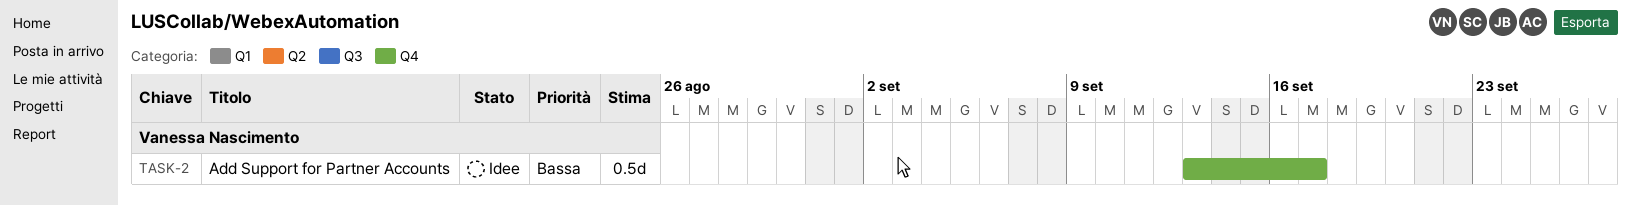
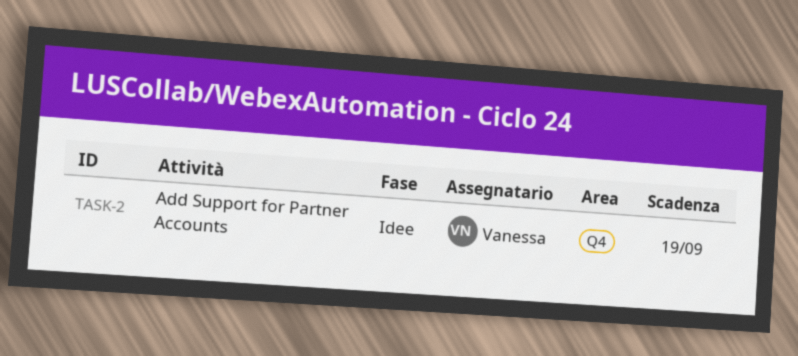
TASK-2, due: Sep 17 -> Sep 19

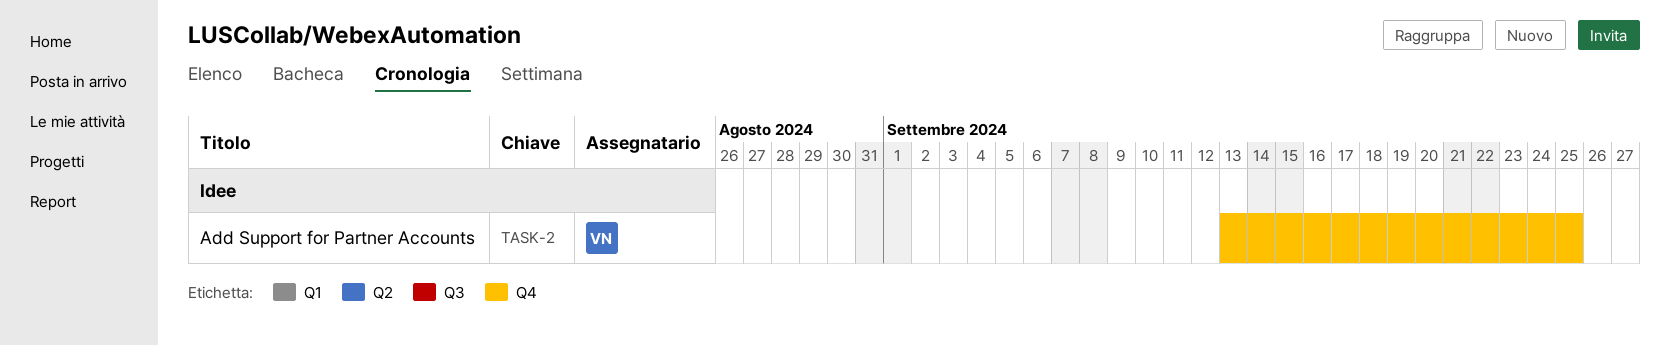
TASK-2, due: Sep 19 -> Sep 25

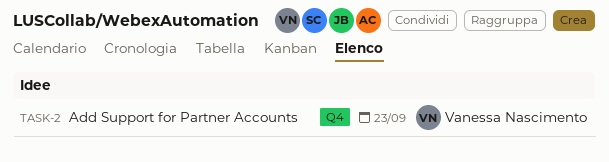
TASK-2, due: Sep 25 -> Sep 23

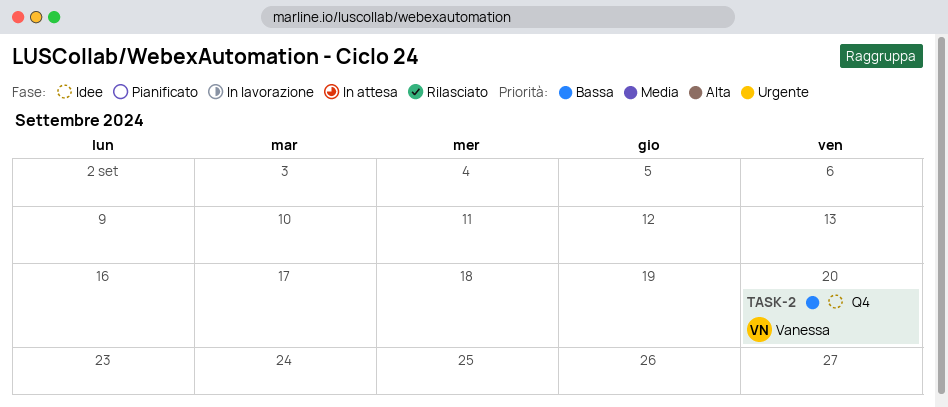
TASK-2, due: Sep 23 -> Sep 20

